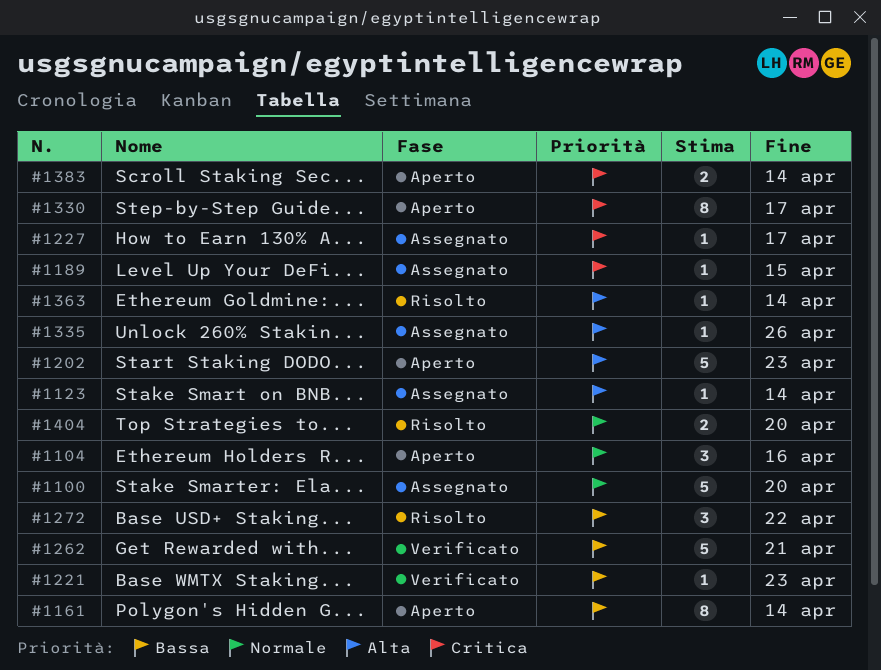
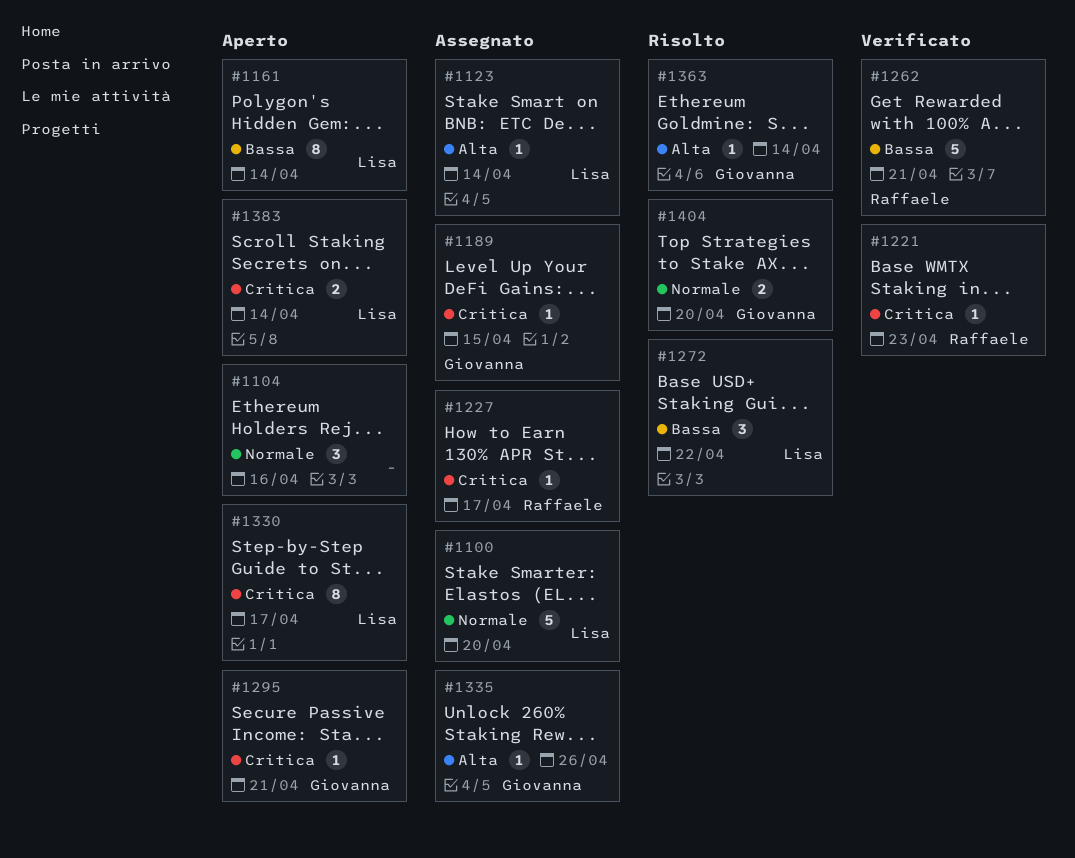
#1202: present -> none
#1221, priority: Bassa -> Critica
#1295: none -> present

